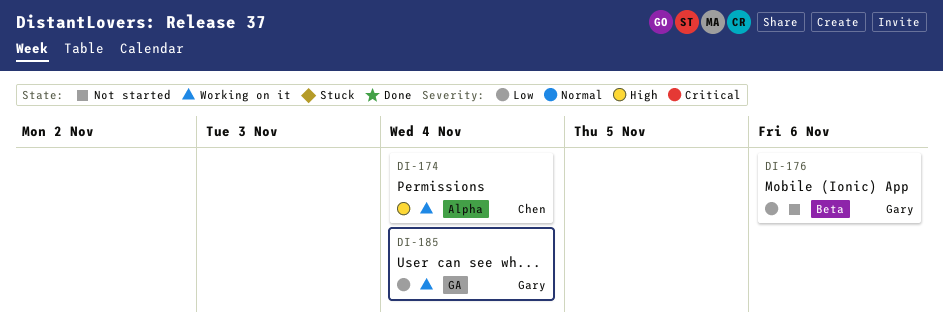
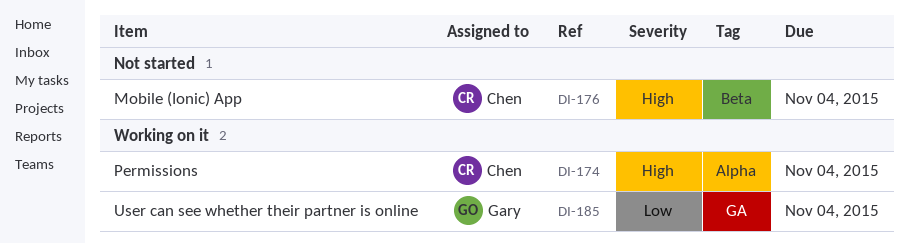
DI-176, owner: Gary -> Chen
DI-176, priority: Low -> High
DI-176, due: Nov 6 -> Nov 4

